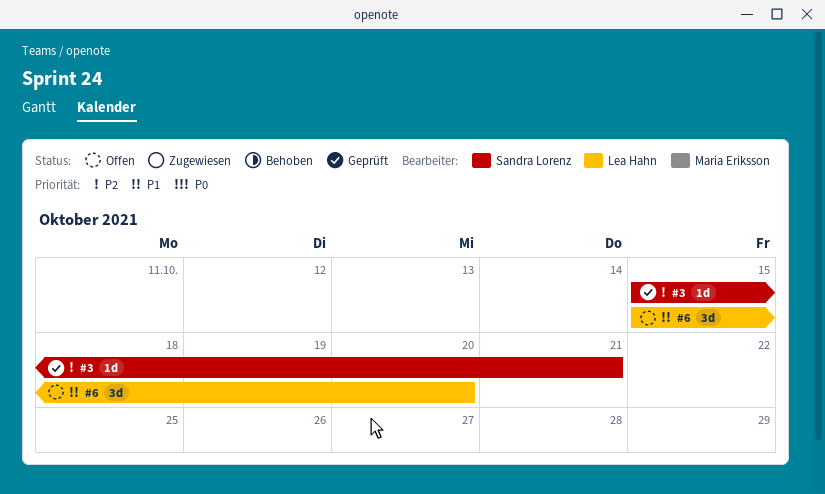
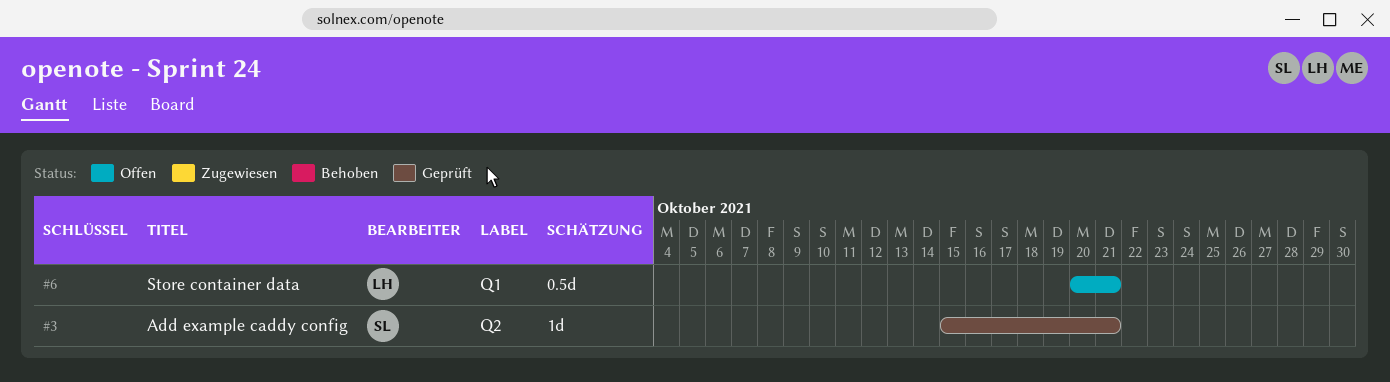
#6, estimate: 3d -> 0.5d
#6, start: Oct 15 -> Oct 20
#6, due: Oct 20 -> Oct 21

